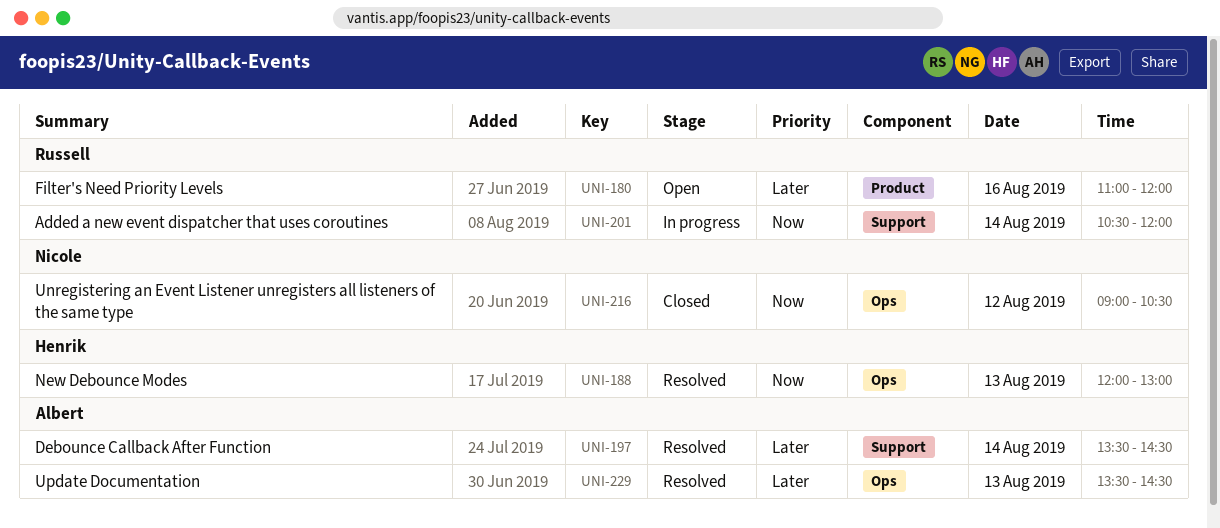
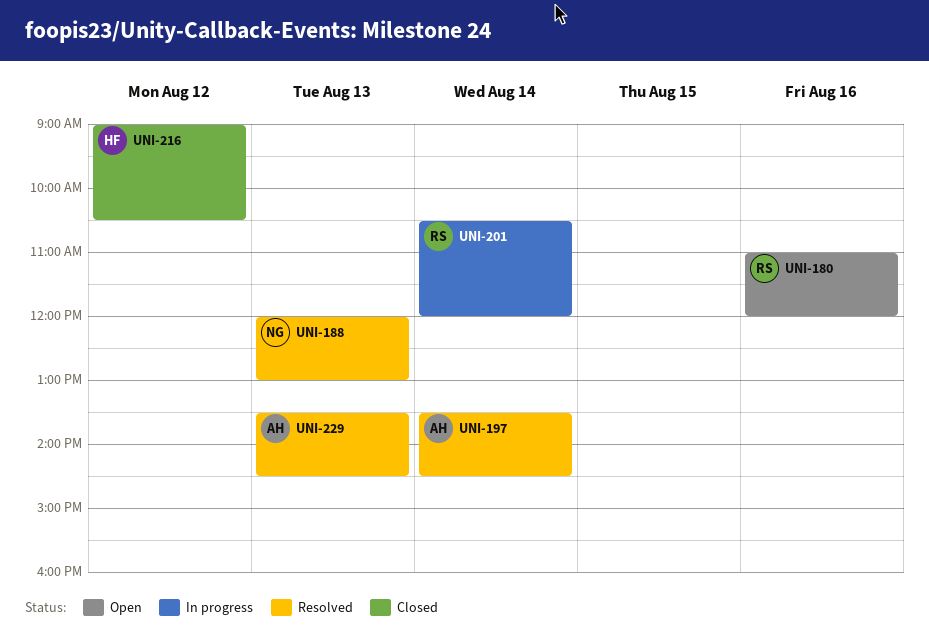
UNI-188, owner: Henrik -> Nicole
UNI-216, owner: Nicole -> Henrik

